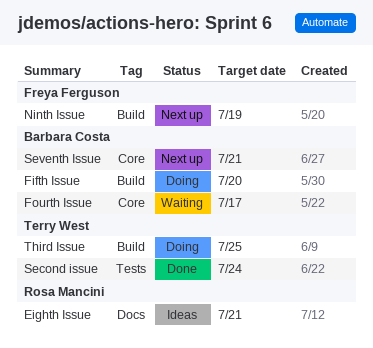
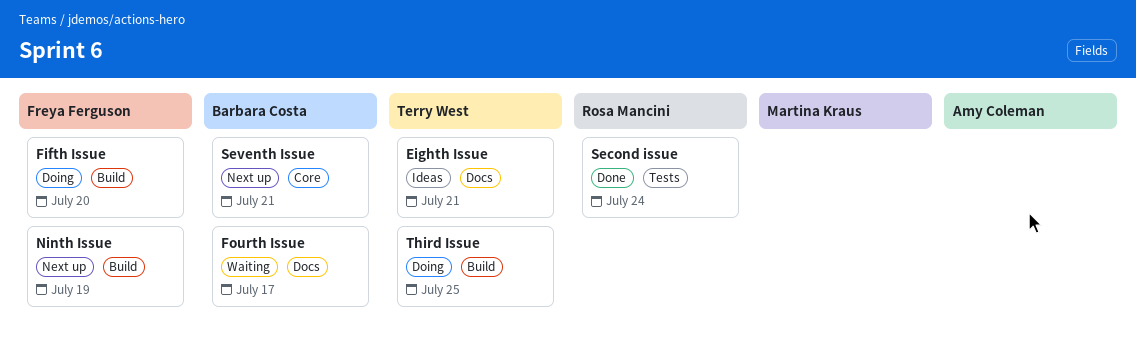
Eighth Issue, owner: Rosa Mancini -> Terry West
Fifth Issue, owner: Barbara Costa -> Freya Ferguson
Fourth Issue, label: Core -> Docs
Second issue, owner: Terry West -> Rosa Mancini

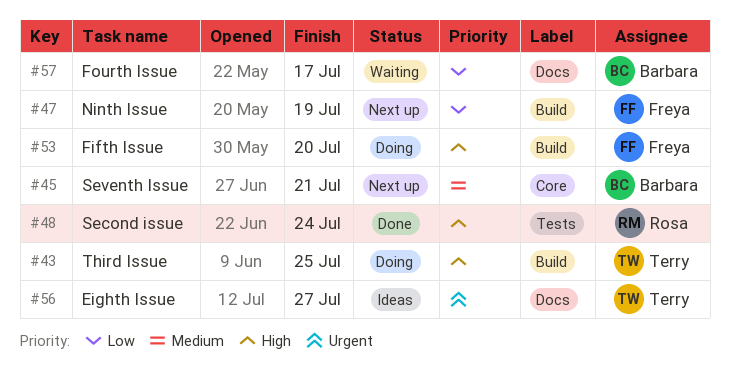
Eighth Issue, due: Jul 21 -> Jul 27

